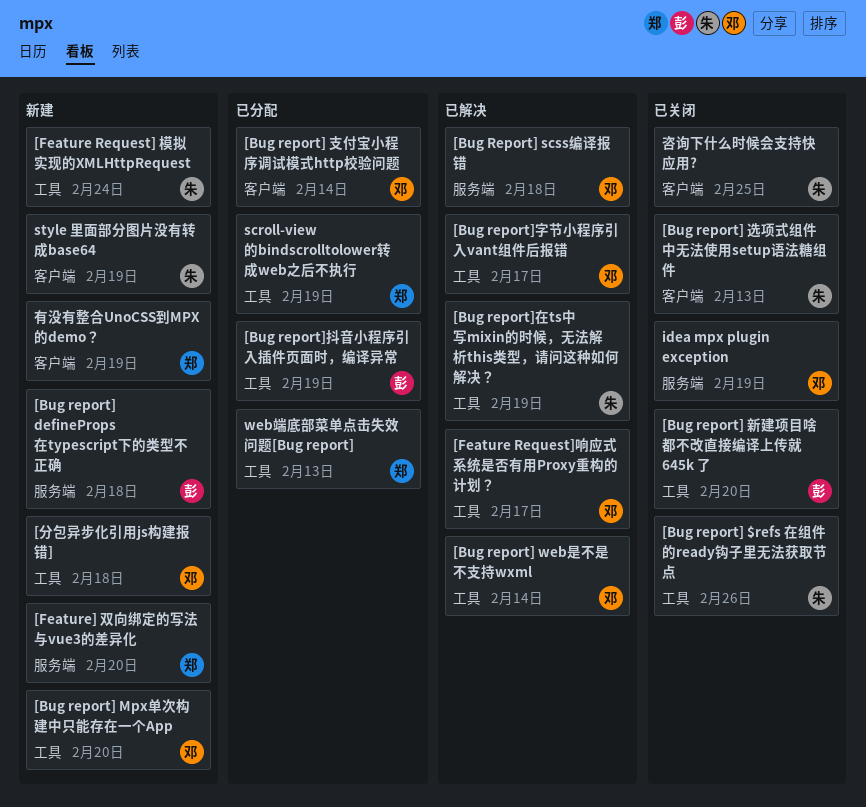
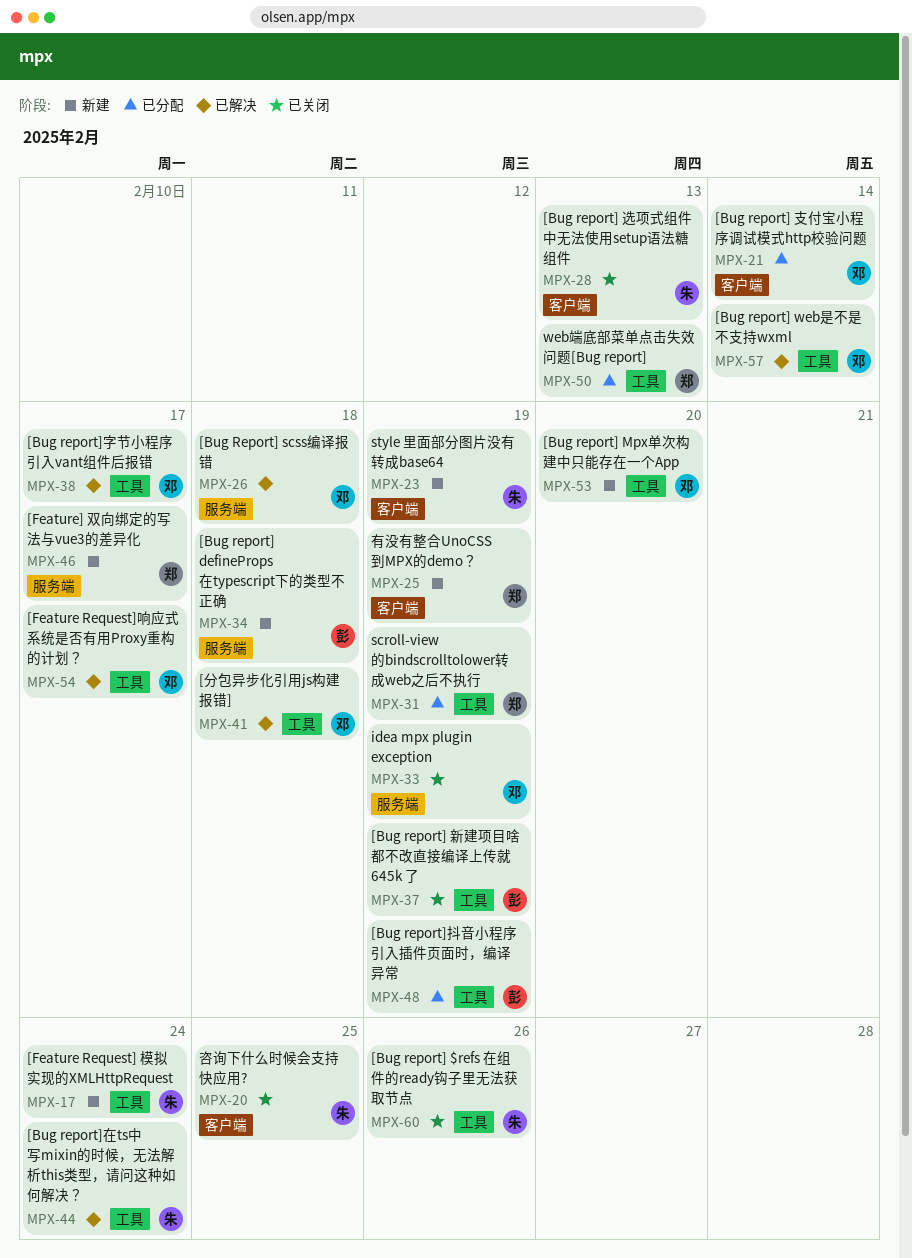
[Bug report] 新建项目啥都不改直接编译上传就 645k 了, due: Feb 20 -> Feb 19
[Bug report]在ts中写mixin的时候，无法解析this类型，请问这种如何解决？, due: Feb 19 -> Feb 24
[Feature] 双向绑定的写法与vue3的差异化, due: Feb 20 -> Feb 17
[分包异步化引用js构建报错], status: 新建 -> 已解决

